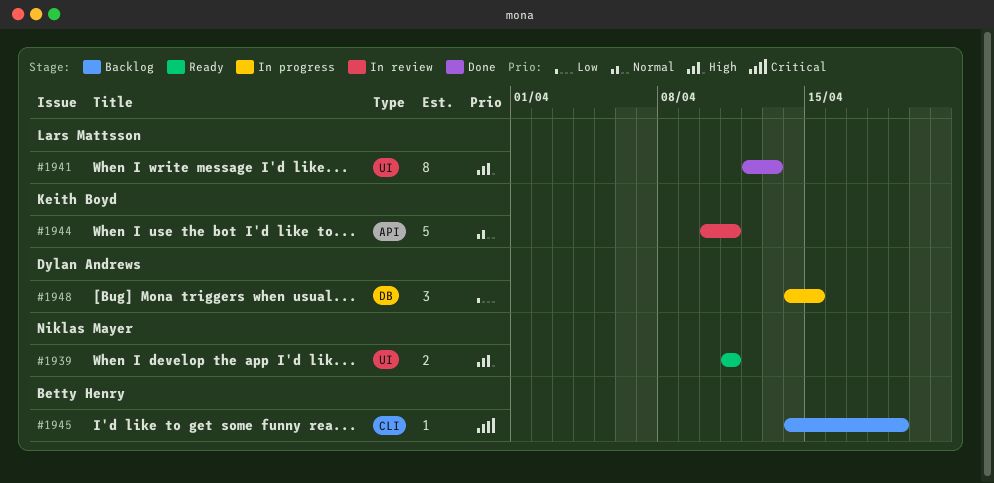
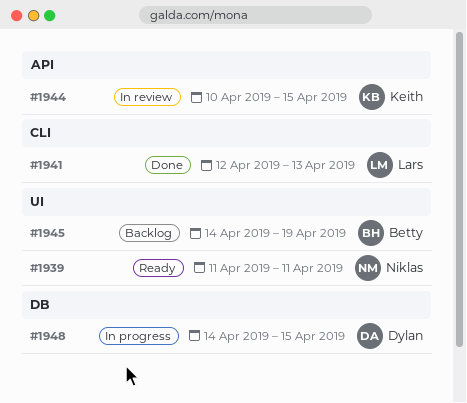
#1941, label: UI -> CLI
#1944, due: Apr 11 -> Apr 15
#1945, label: CLI -> UI

